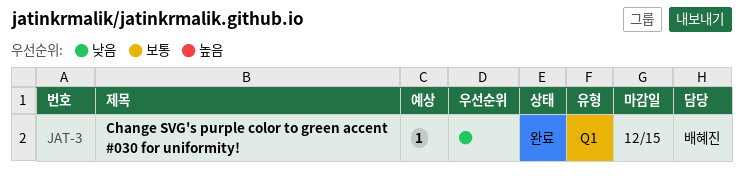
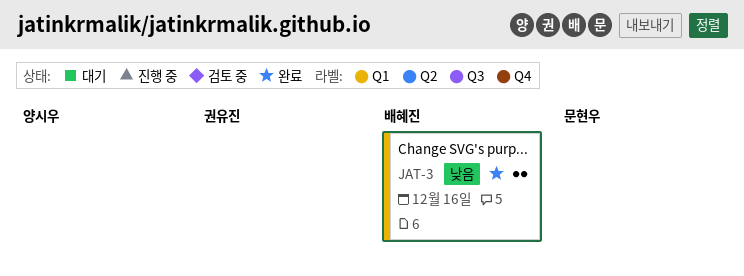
JAT-3, estimate: 1 -> 2
JAT-3, due: Dec 15 -> Dec 16

